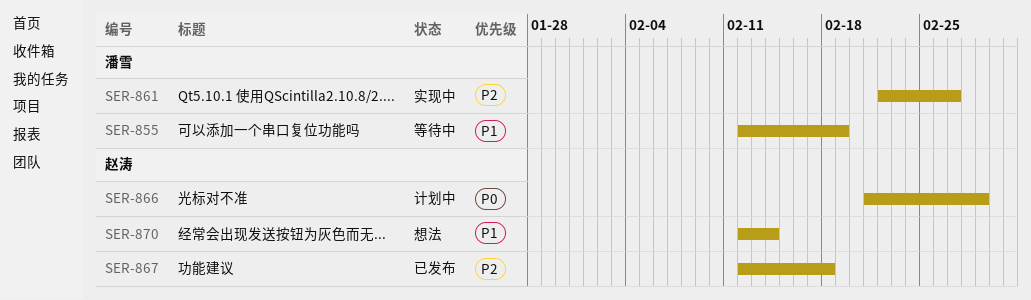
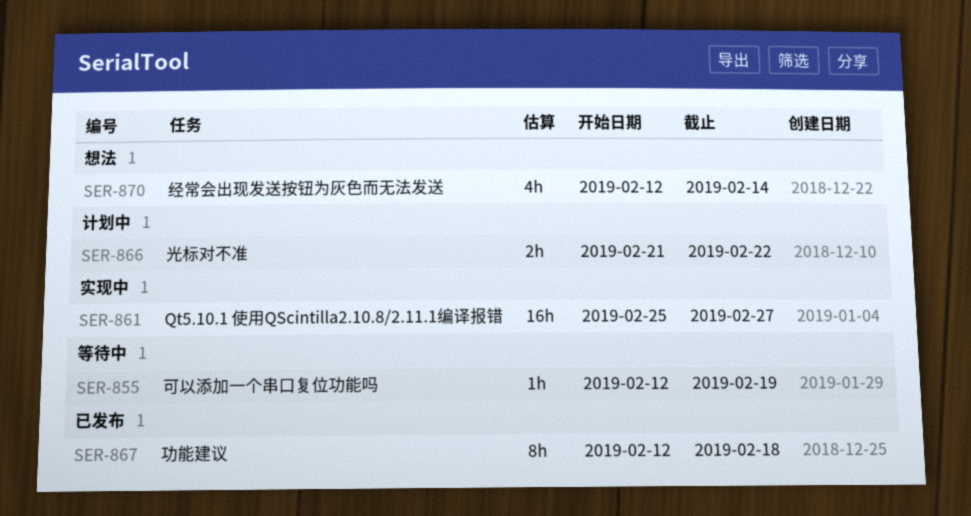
SER-861, start: Feb 22 -> Feb 25
SER-866, due: Mar 1 -> Feb 22

